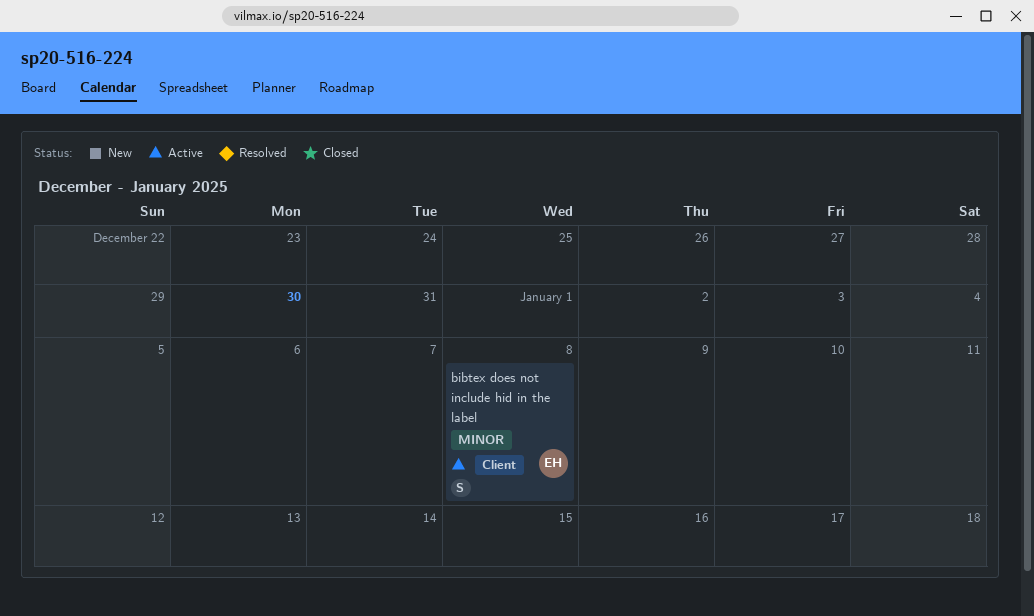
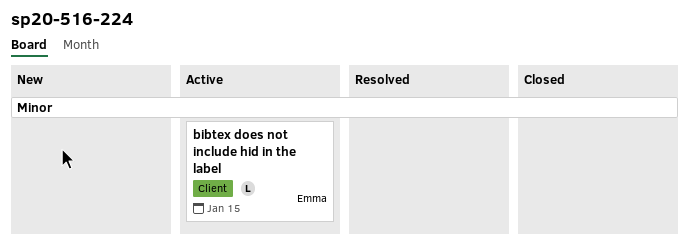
bibtex does not include hid in the label, estimate: S -> L
bibtex does not include hid in the label, due: Jan 8 -> Jan 15

